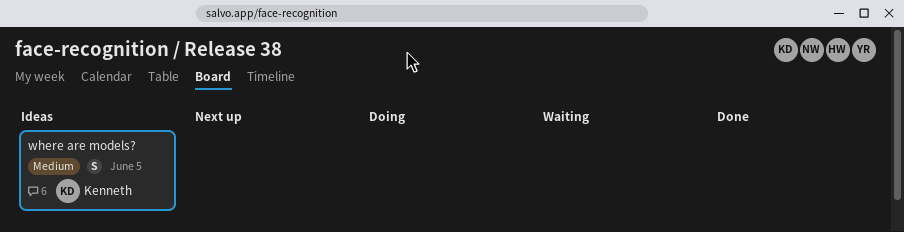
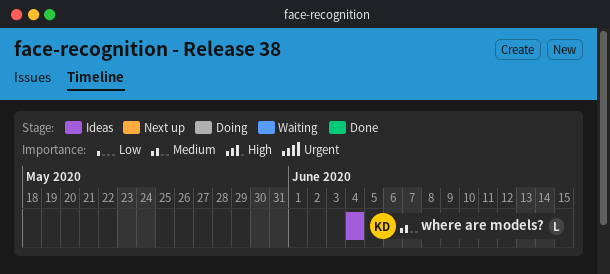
where are models?, estimate: S -> L
where are models?, due: Jun 5 -> Jun 4

